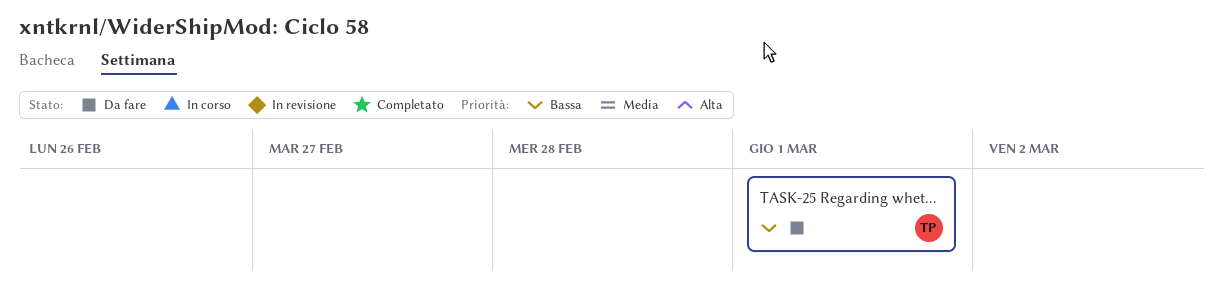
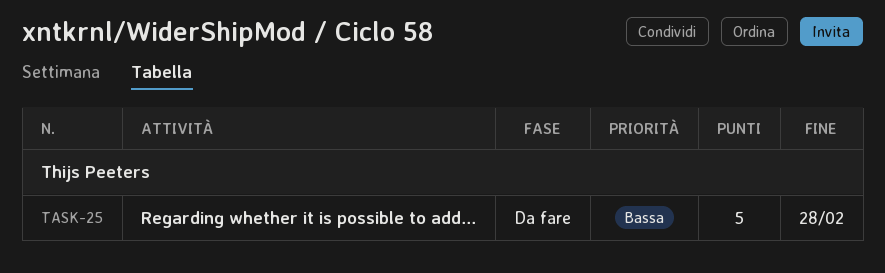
TASK-25, due: Mar 1 -> Feb 28

